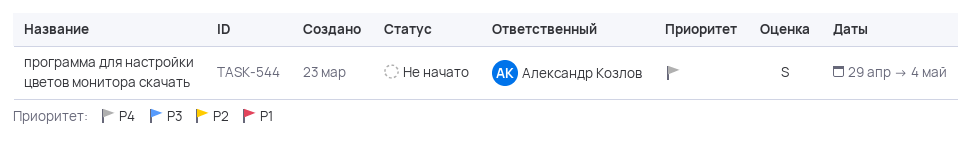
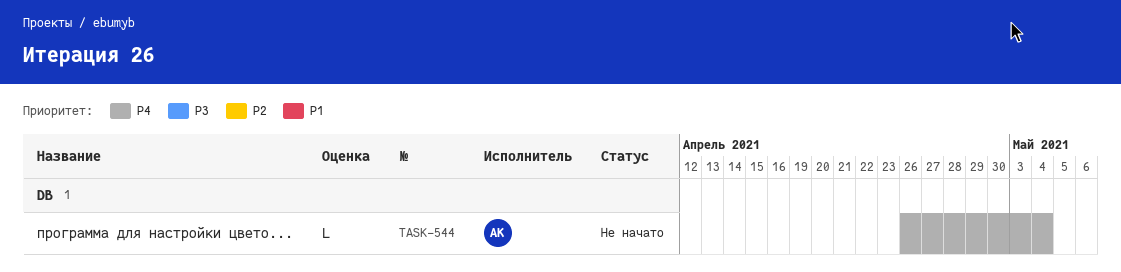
TASK-544, estimate: S -> L
TASK-544, start: Apr 29 -> Apr 26

